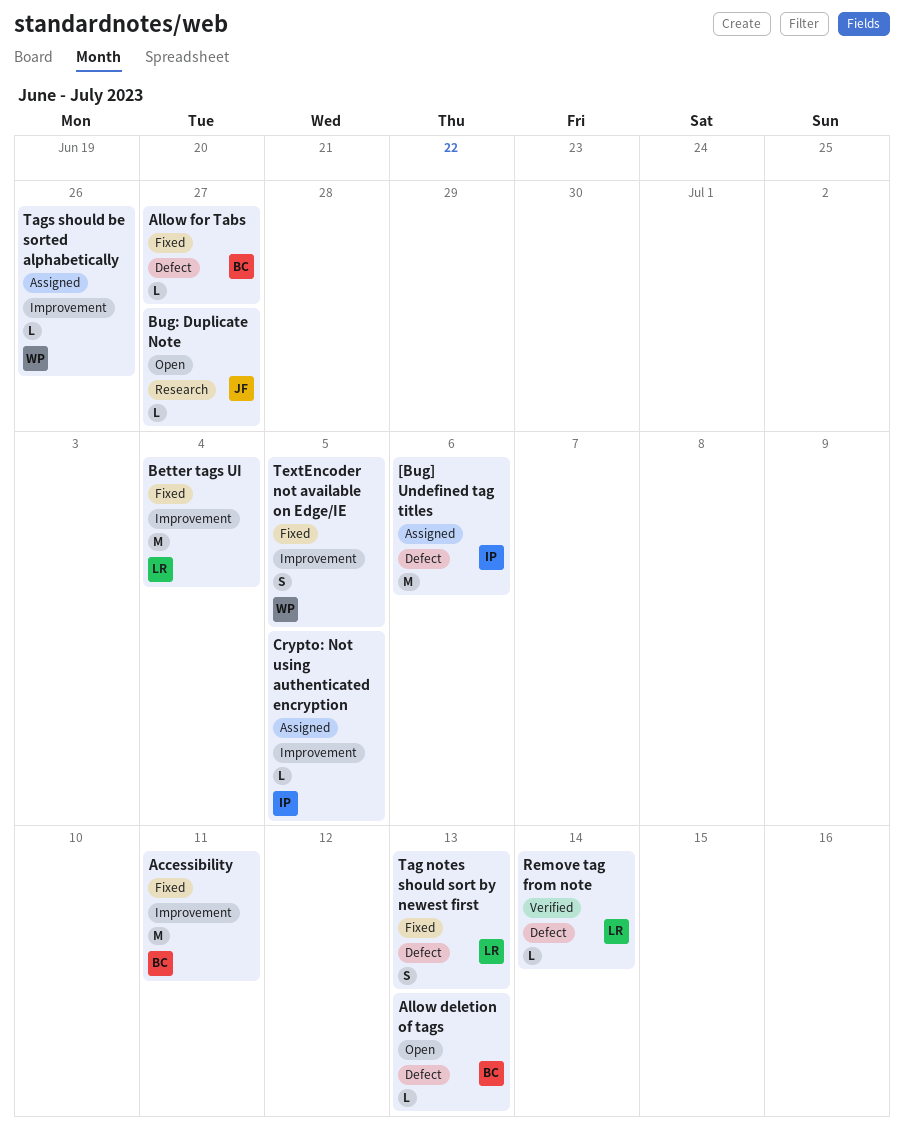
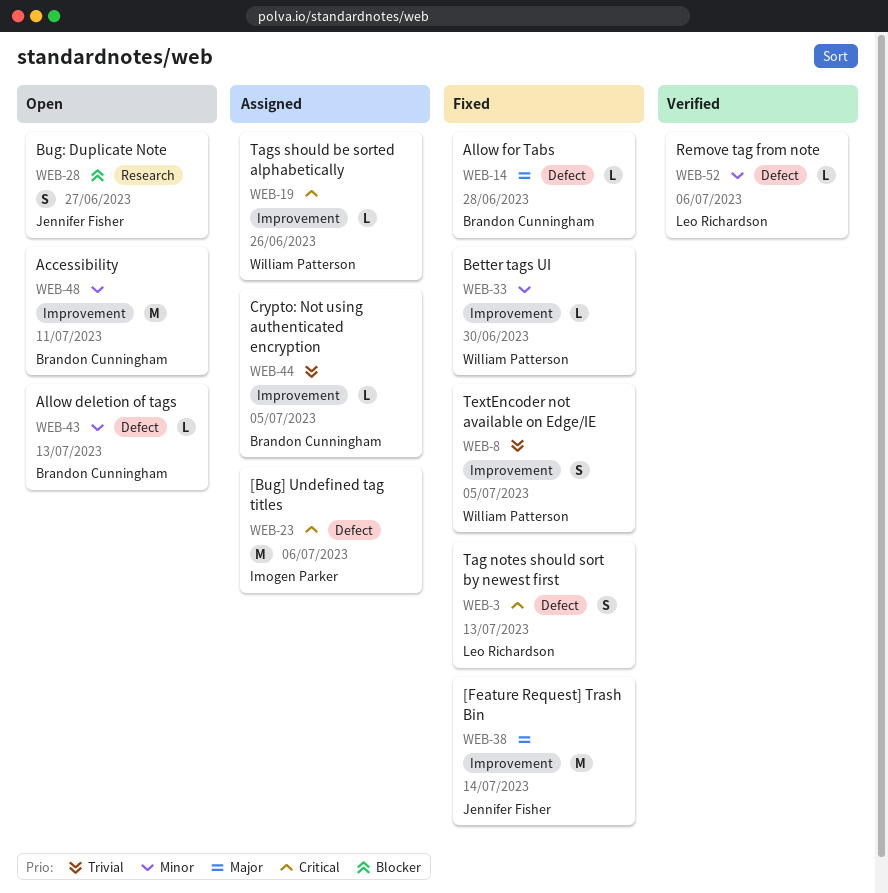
[Feature Request] Trash Bin: none -> present
Accessibility, status: Fixed -> Open
Allow for Tabs, due: Jun 27 -> Jun 28
Better tags UI, owner: Leo Richardson -> William Patterson
Better tags UI, estimate: M -> L
Better tags UI, due: Jul 4 -> Jun 30
Bug: Duplicate Note, estimate: L -> S
Crypto: Not using authenticated encryption, owner: Imogen Parker -> Brandon Cunningham
Remove tag from note, due: Jul 14 -> Jul 6

